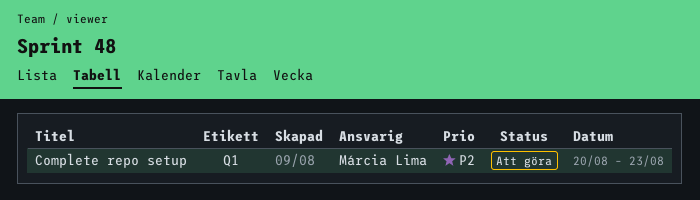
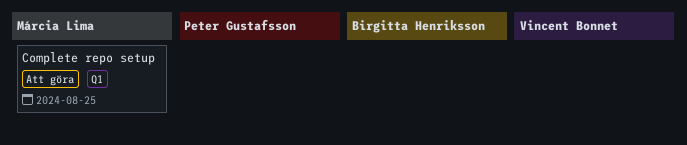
Complete repo setup, due: Aug 23 -> Aug 25

